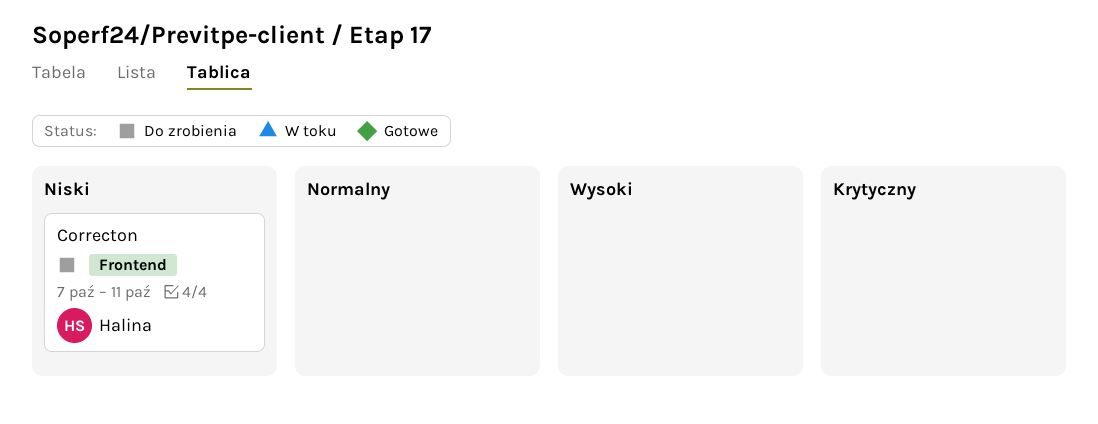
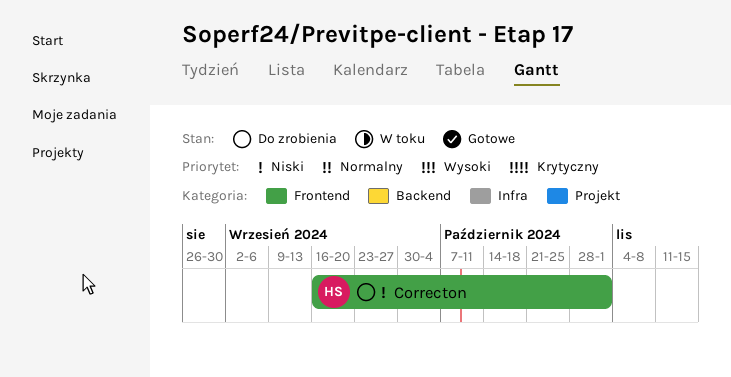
Correcton, start: Oct 7 -> Sep 16
Correcton, due: Oct 11 -> Nov 1

